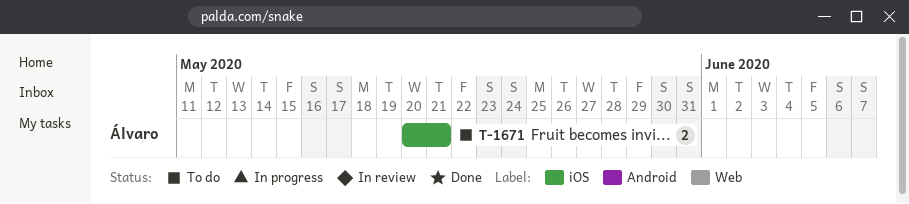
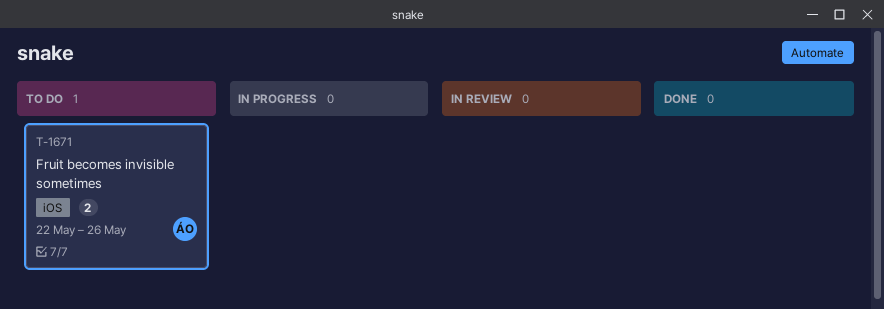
T-1671, start: May 20 -> May 22
T-1671, due: May 21 -> May 26

